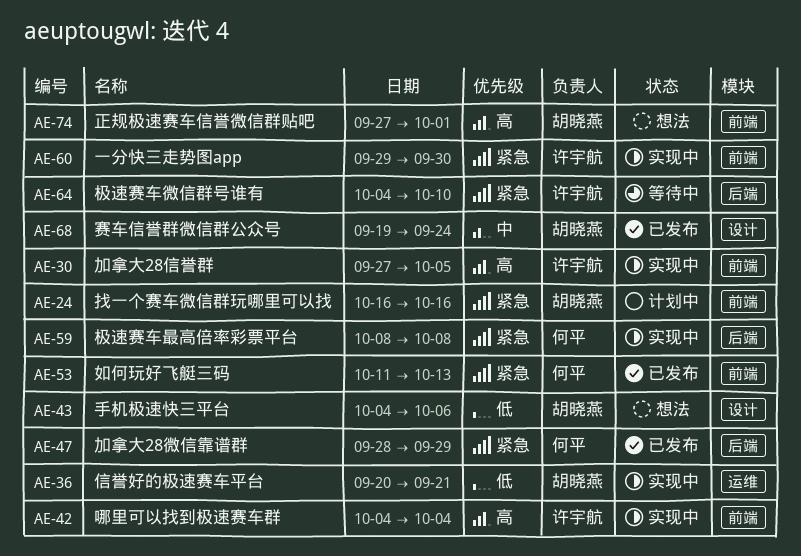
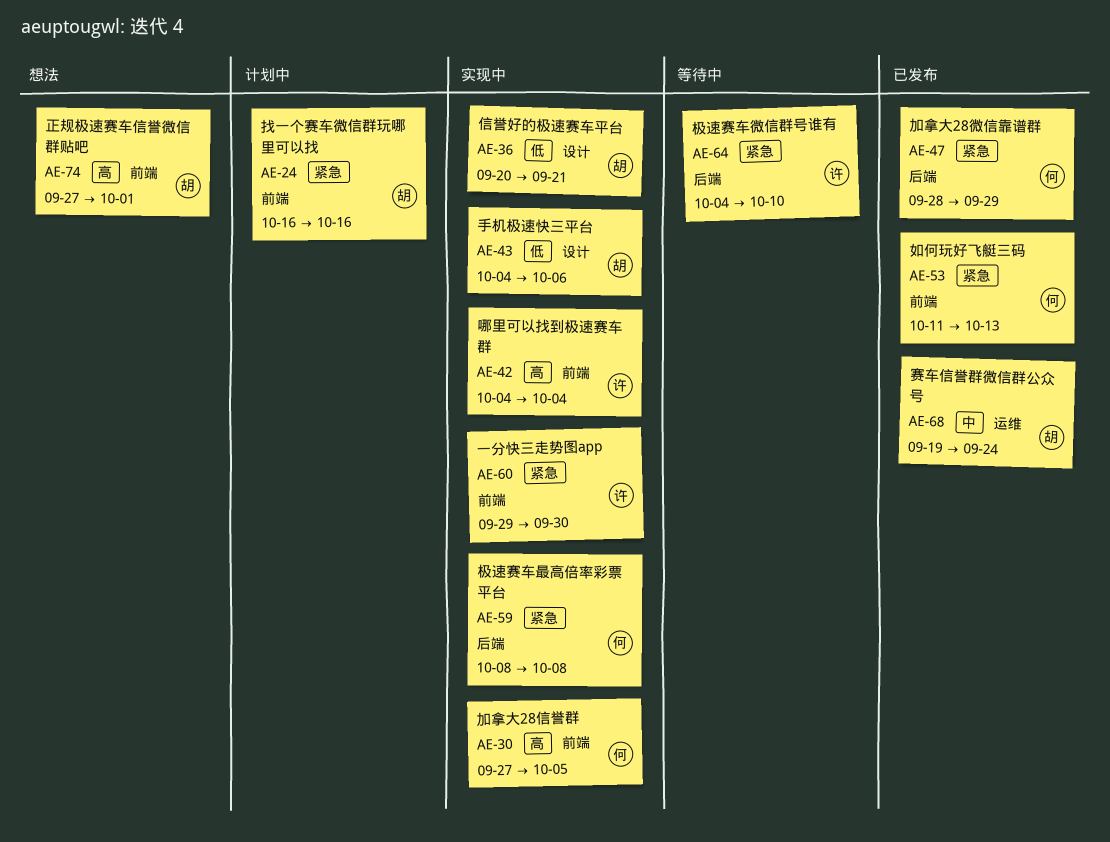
AE-30, owner: 许宇航 -> 何平
AE-36, label: 运维 -> 设计
AE-43, status: 想法 -> 实现中
AE-68, label: 设计 -> 运维

